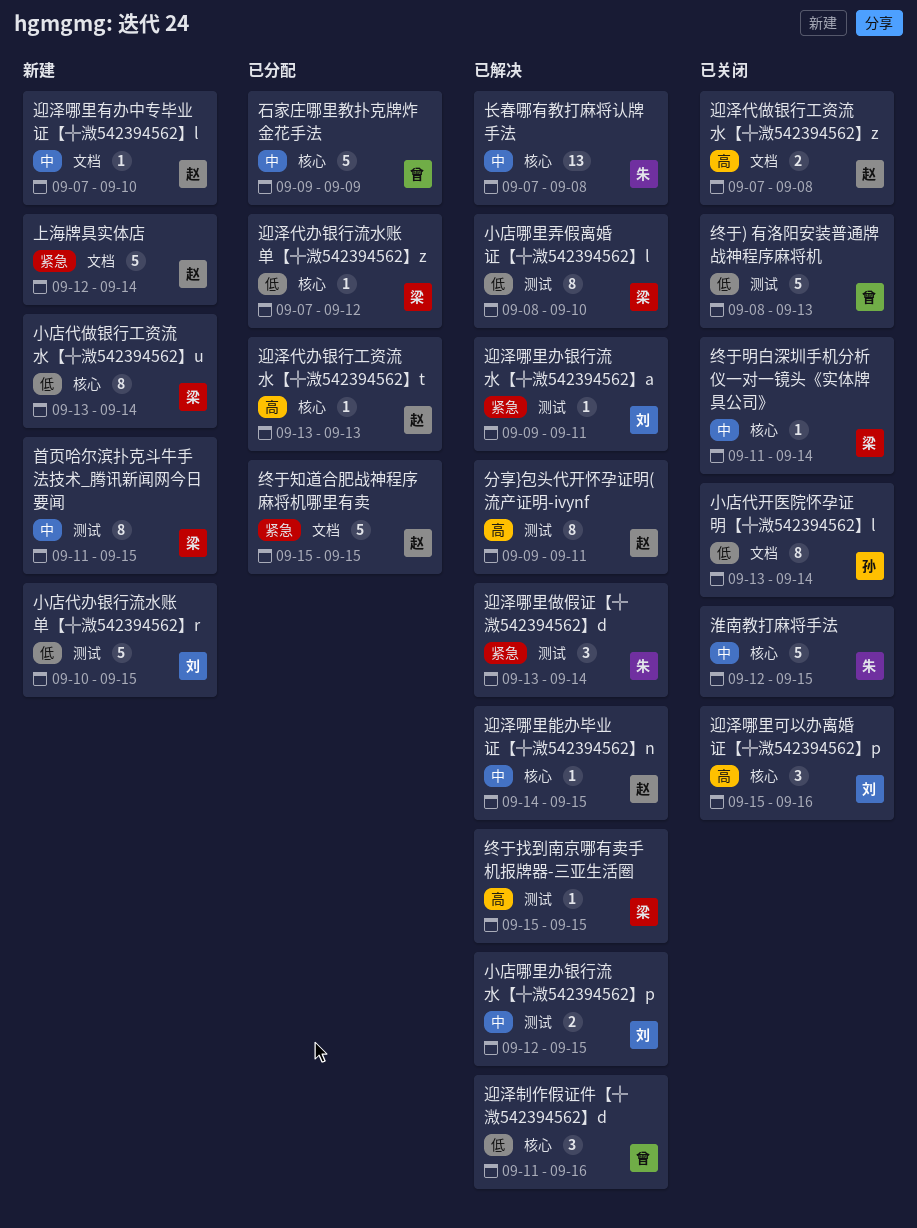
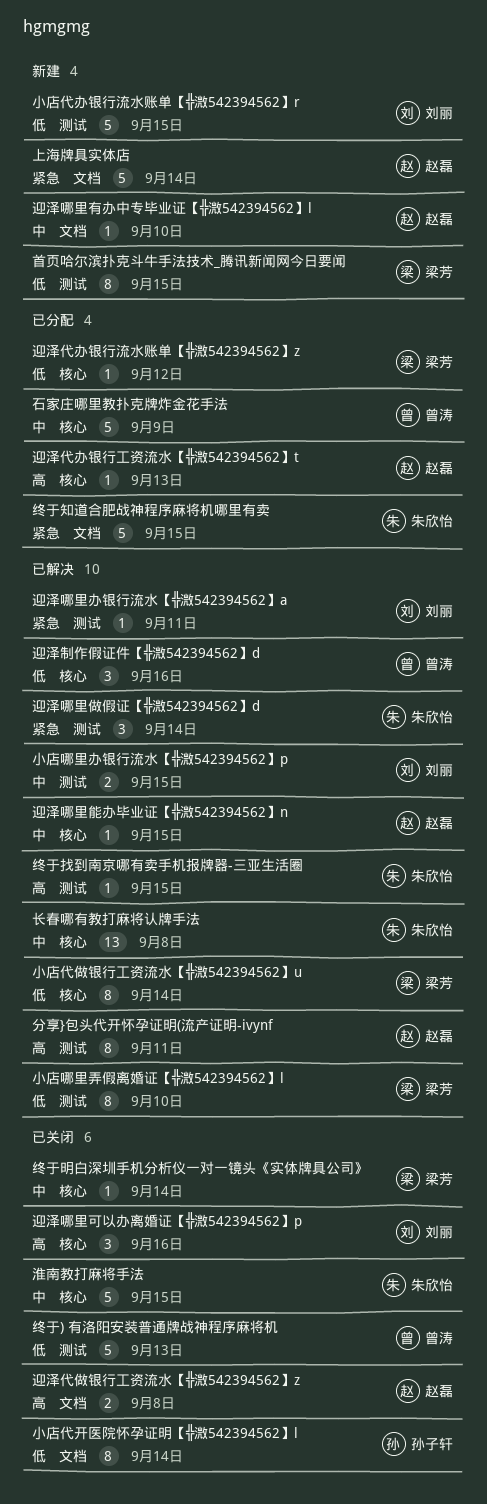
小店代做银行工资流水【╬溦542394562】u, status: 新建 -> 已解决
终于找到南京哪有卖手机报牌器-三亚生活圈, owner: 梁芳 -> 朱欣怡
终于知道合肥战神程序麻将机哪里有卖, owner: 赵磊 -> 朱欣怡
首页哈尔滨扑克斗牛手法技术_腾讯新闻网今日要闻, priority: 中 -> 低

